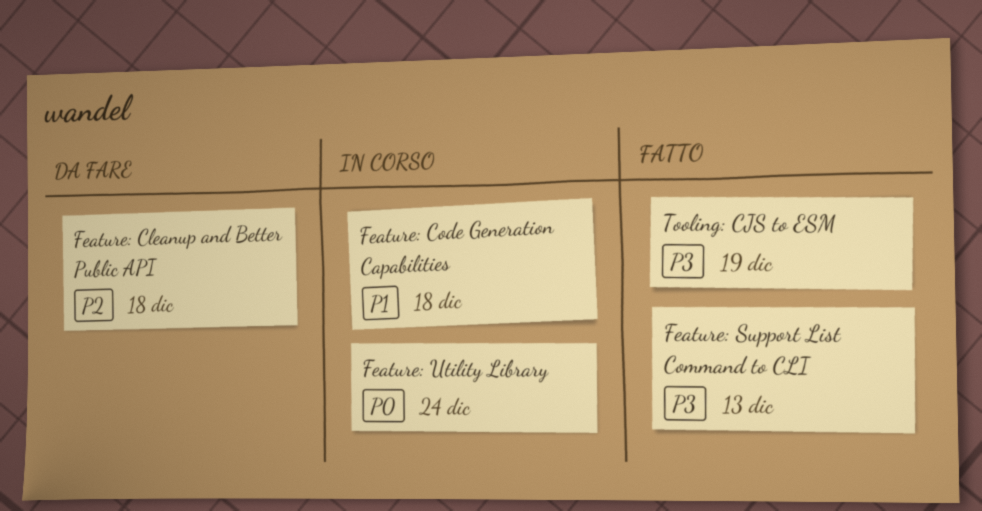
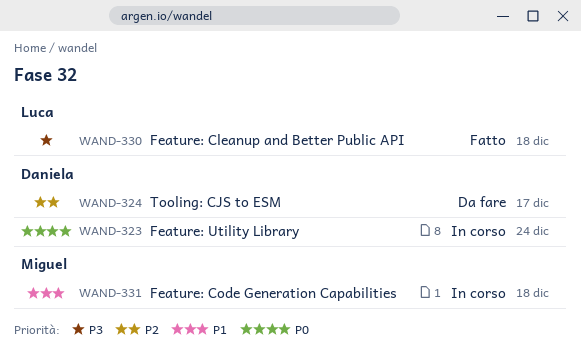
Feature: Cleanup and Better Public API, status: Da fare -> Fatto
Feature: Cleanup and Better Public API, priority: P2 -> P3
Feature: Support List Command to CLI: present -> none
Tooling: CJS to ESM, status: Fatto -> Da fare
Tooling: CJS to ESM, priority: P3 -> P2
Tooling: CJS to ESM, due: Dec 19 -> Dec 17

